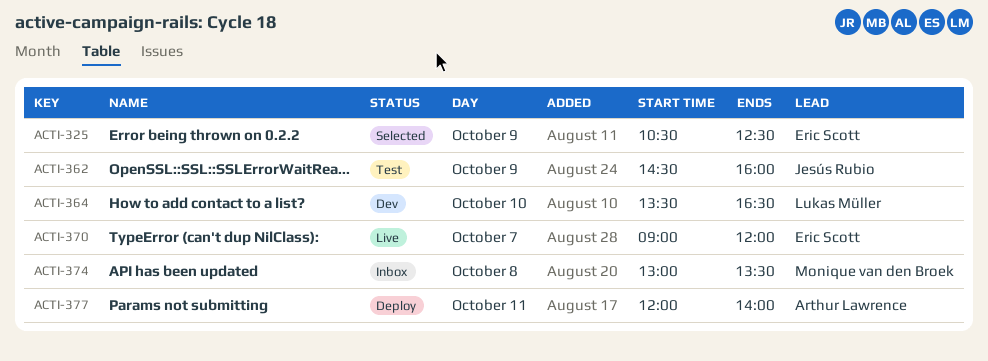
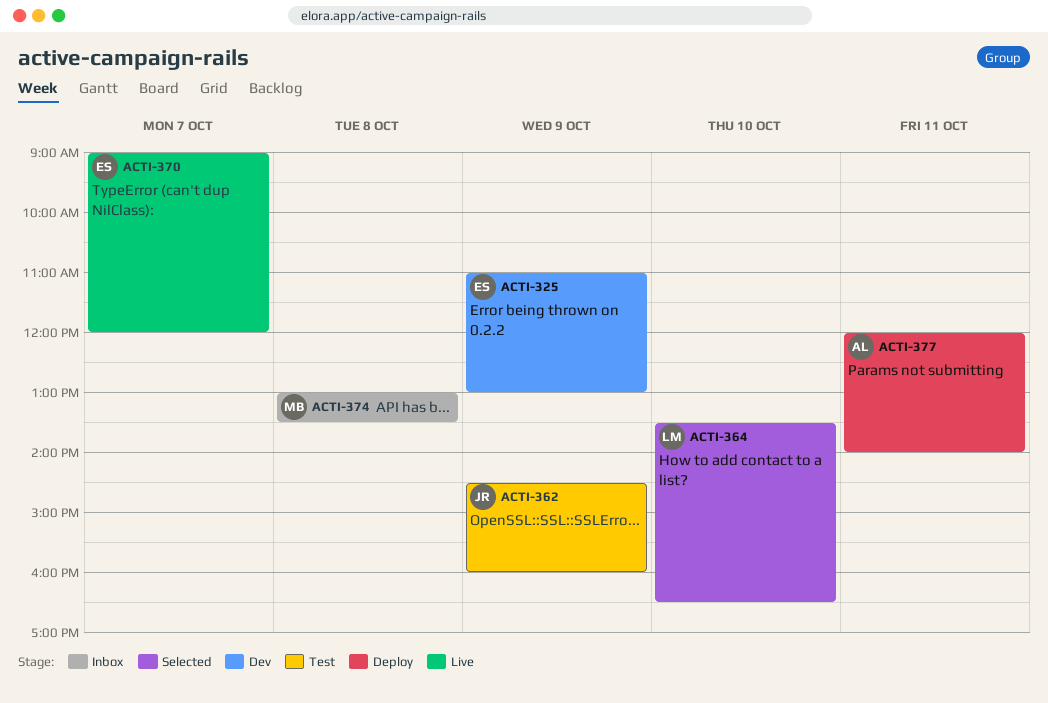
ACTI-325, status: Selected -> Dev
ACTI-325, begins: 10:30 -> 11:00
ACTI-325, ends: 12:30 -> 13:00
ACTI-364, status: Dev -> Selected

